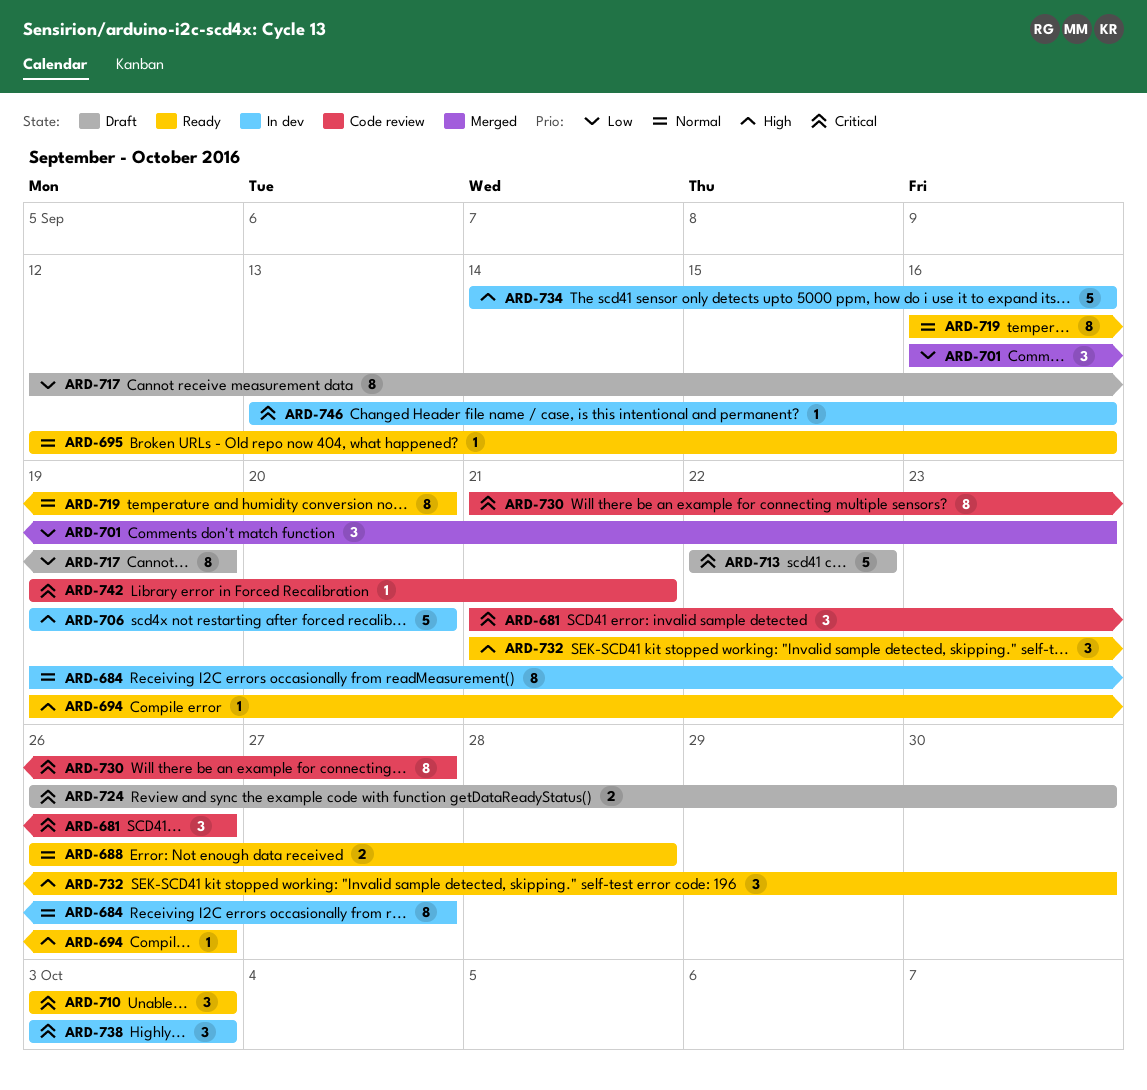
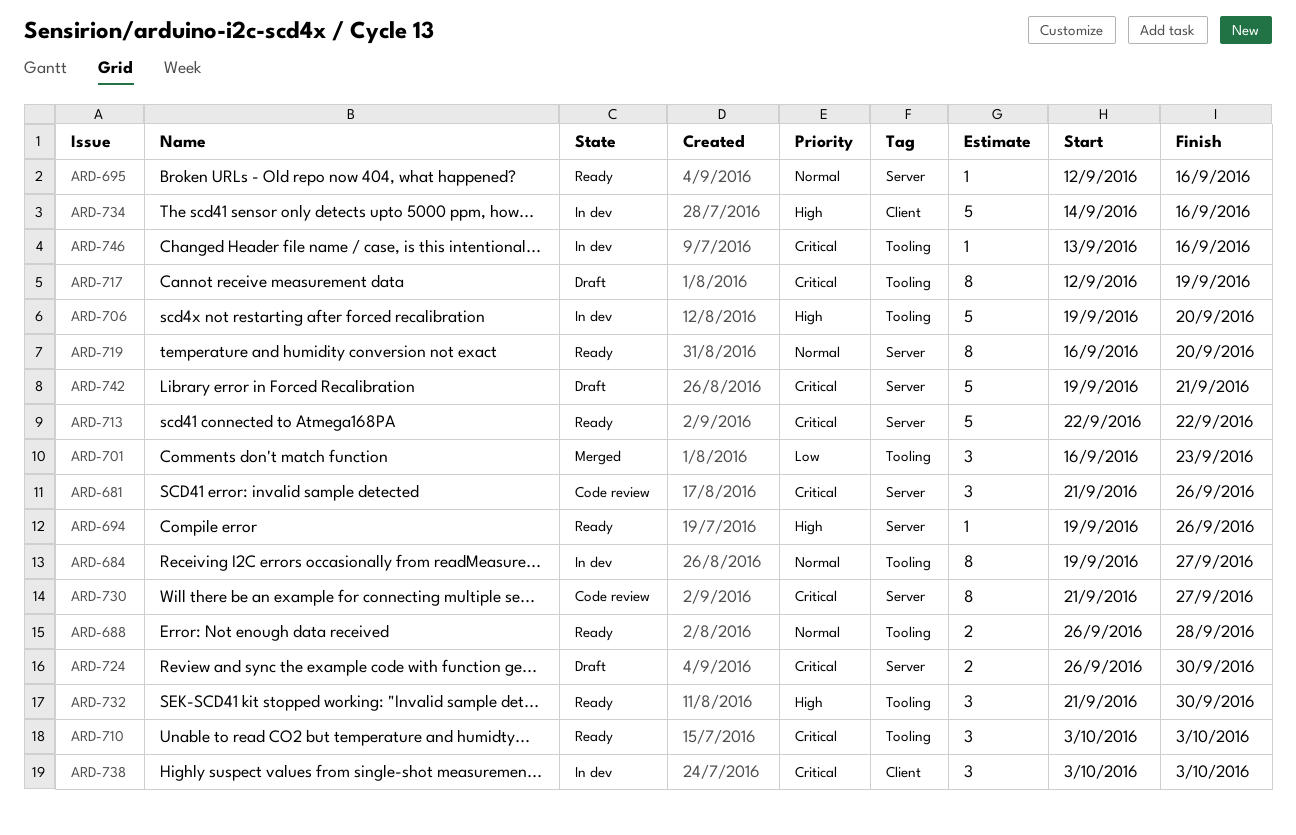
ARD-713, status: Draft -> Ready
ARD-717, priority: Low -> Critical
ARD-742, status: Code review -> Draft
ARD-742, estimate: 1 -> 5

